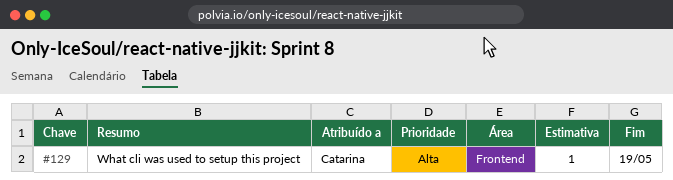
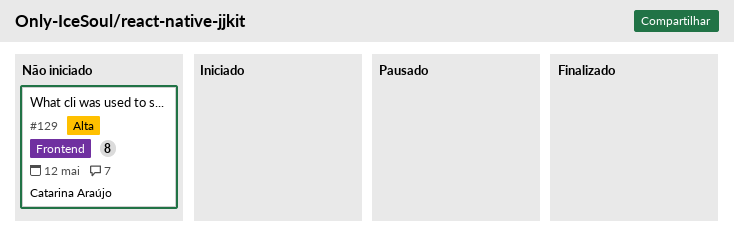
#129, estimate: 1 -> 8
#129, due: May 19 -> May 12

